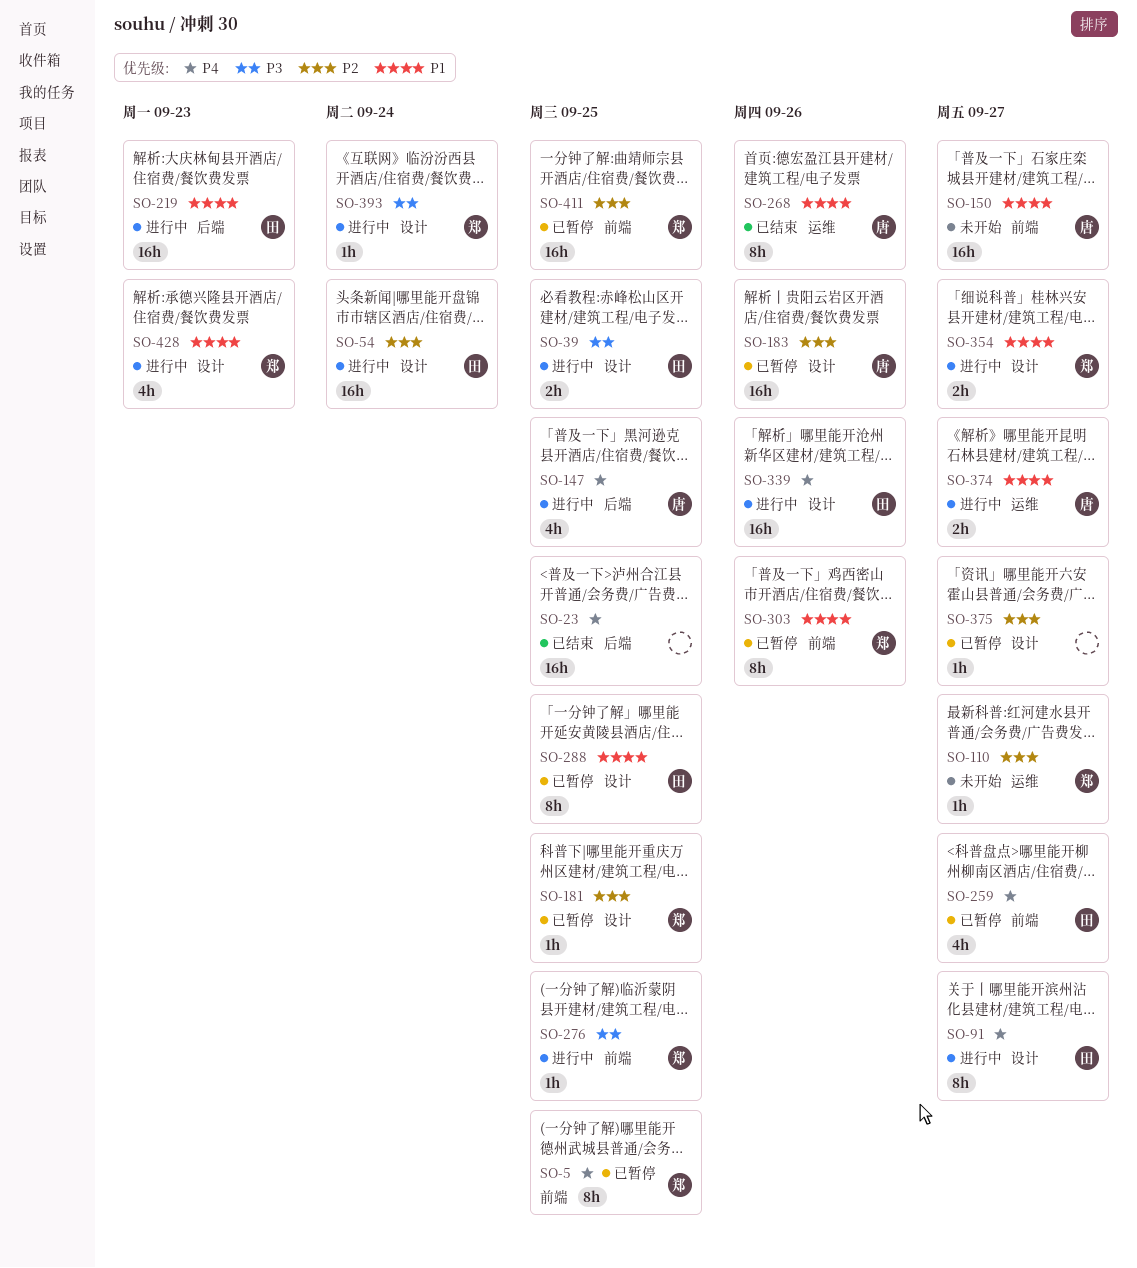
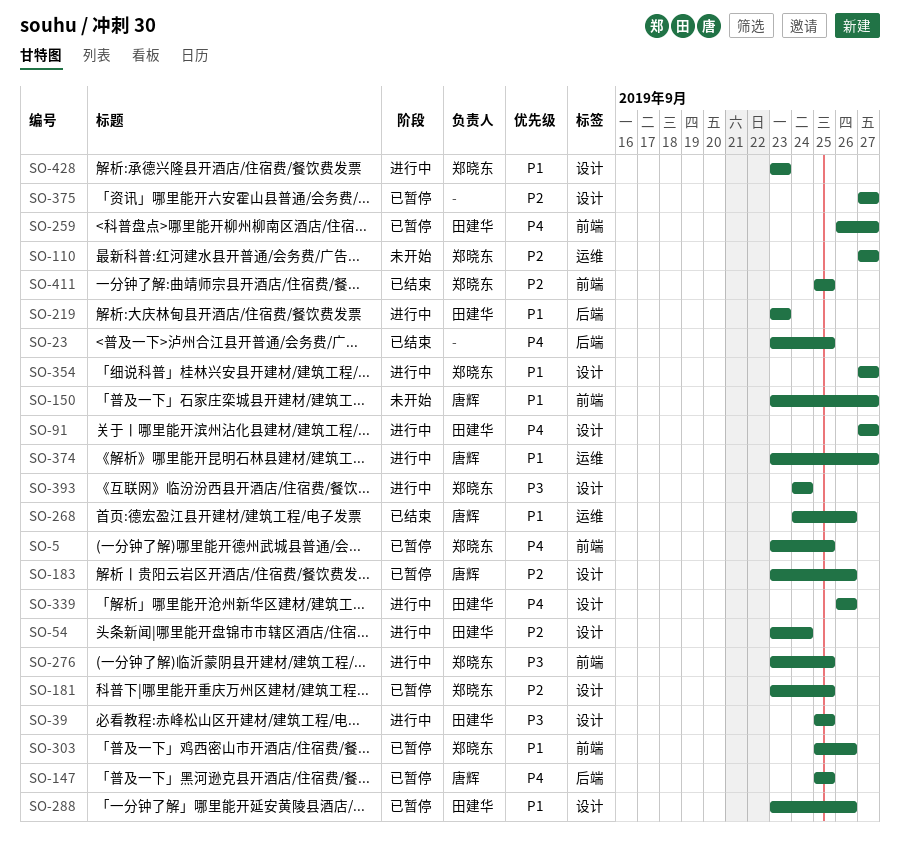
SO-147, status: 进行中 -> 已暂停
SO-288, due: Sep 25 -> Sep 26
SO-411, status: 已暂停 -> 已结束

